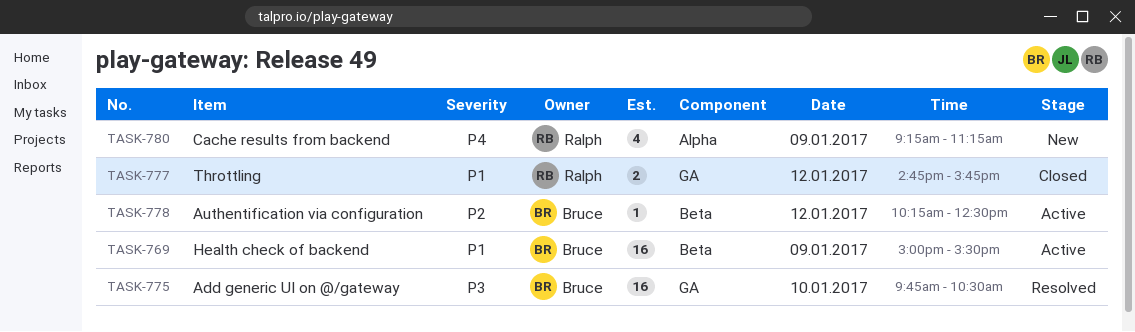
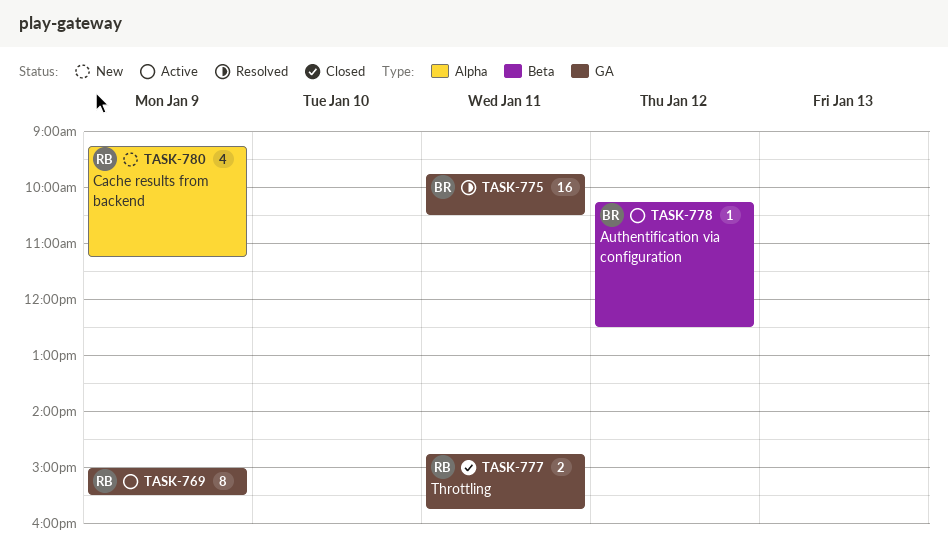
TASK-769, owner: Bruce -> Ralph
TASK-769, label: Beta -> GA
TASK-769, estimate: 16 -> 8
TASK-775, day: Jan 10 -> Jan 11
TASK-777, day: Jan 12 -> Jan 11

